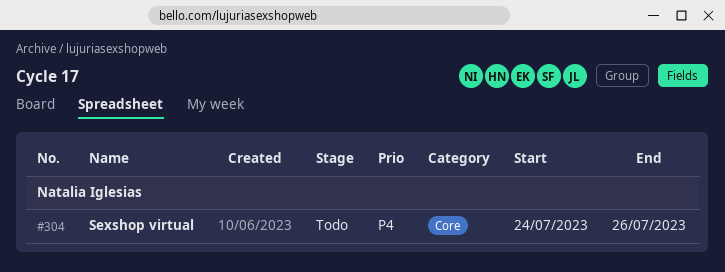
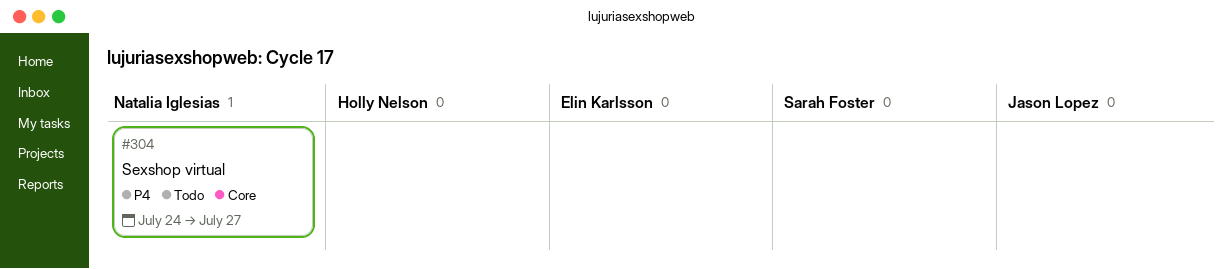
#304, due: Jul 26 -> Jul 27

